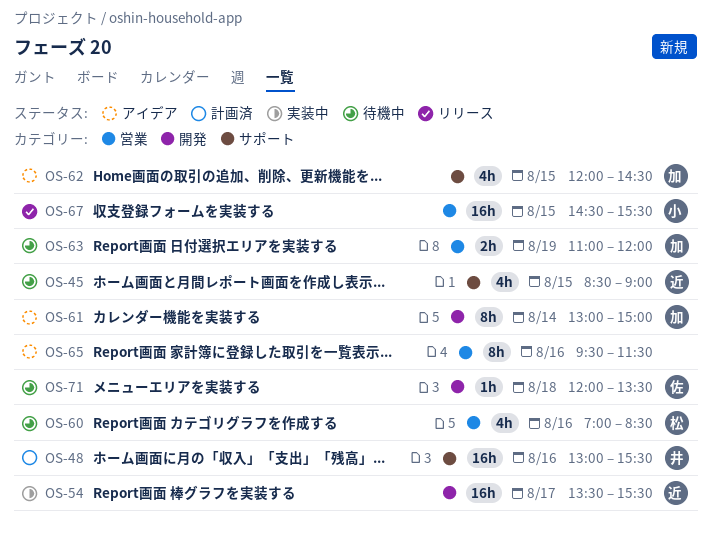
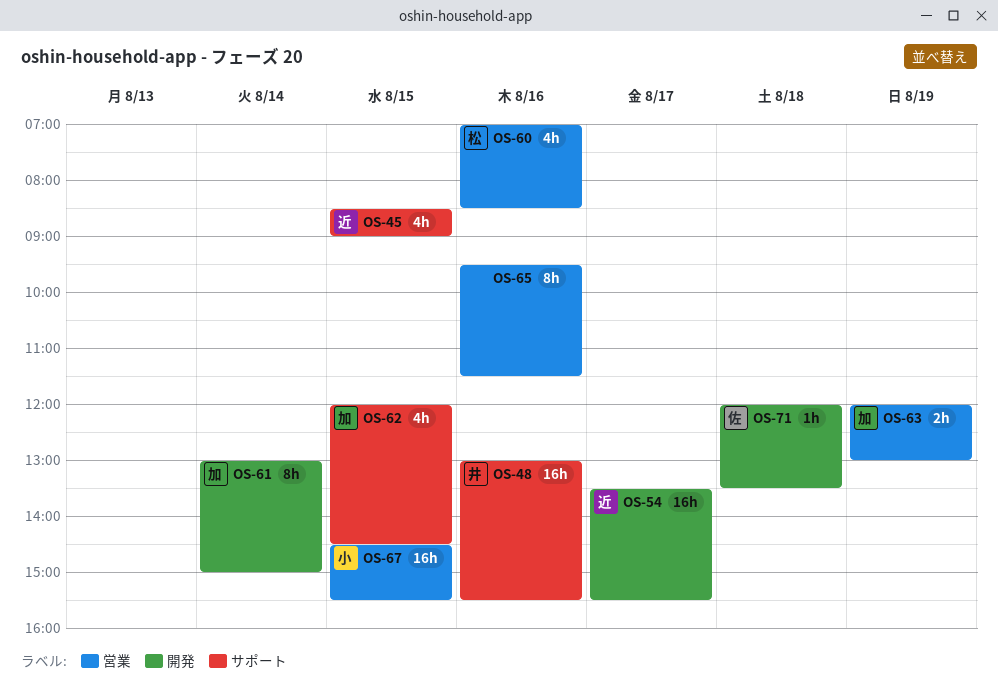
OS-63, begins: 11:00 -> 12:00
OS-63, ends: 12:00 -> 13:00

